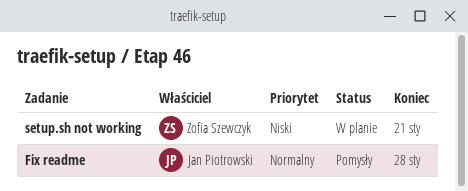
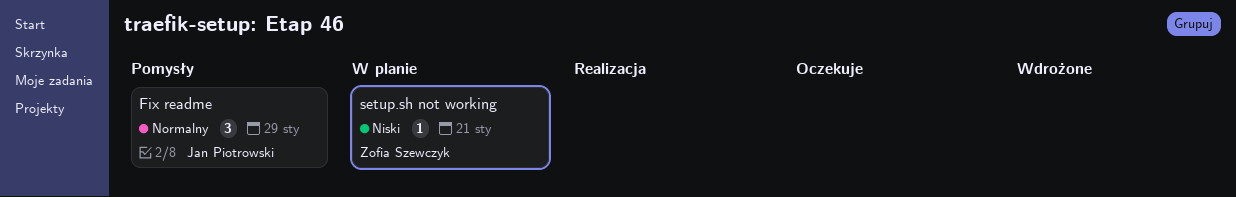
Fix readme, due: Jan 28 -> Jan 29

